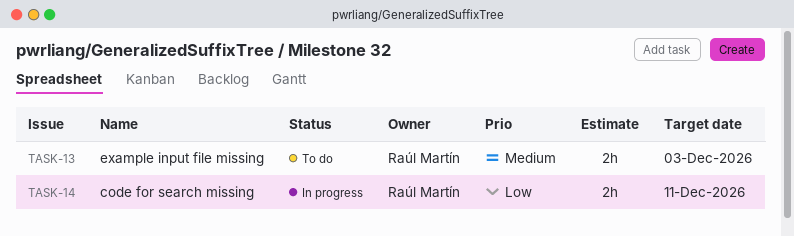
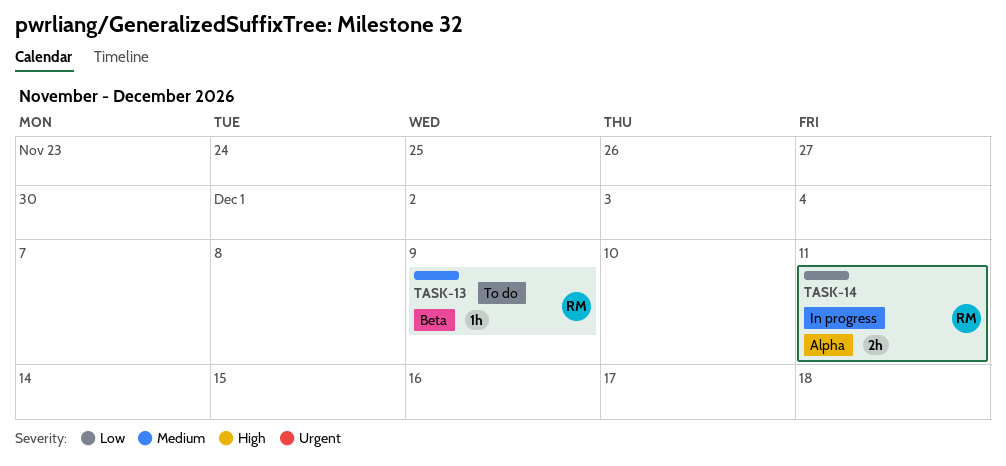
TASK-13, estimate: 2h -> 1h
TASK-13, due: Dec 3 -> Dec 9

